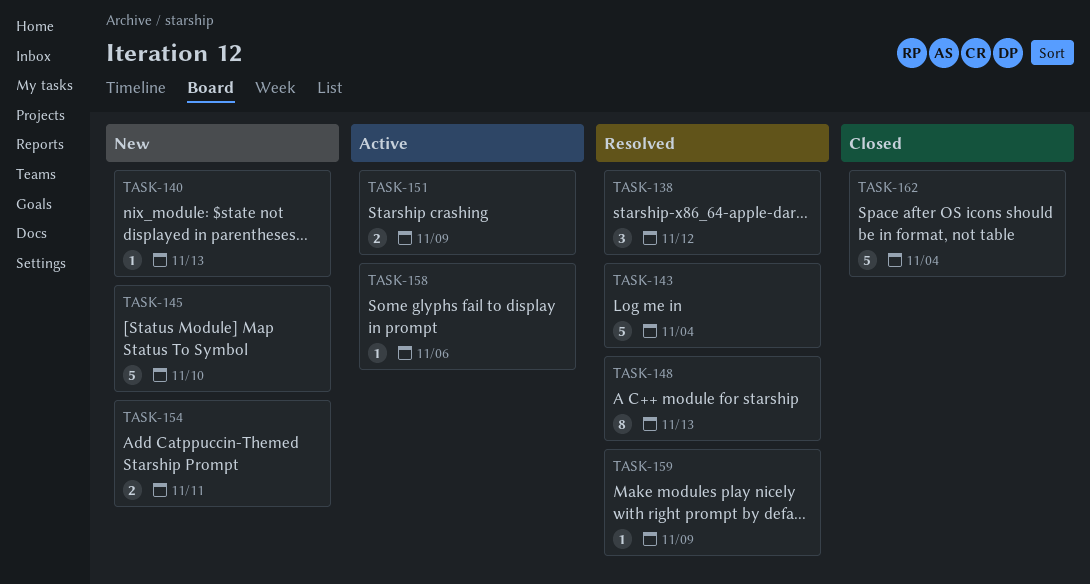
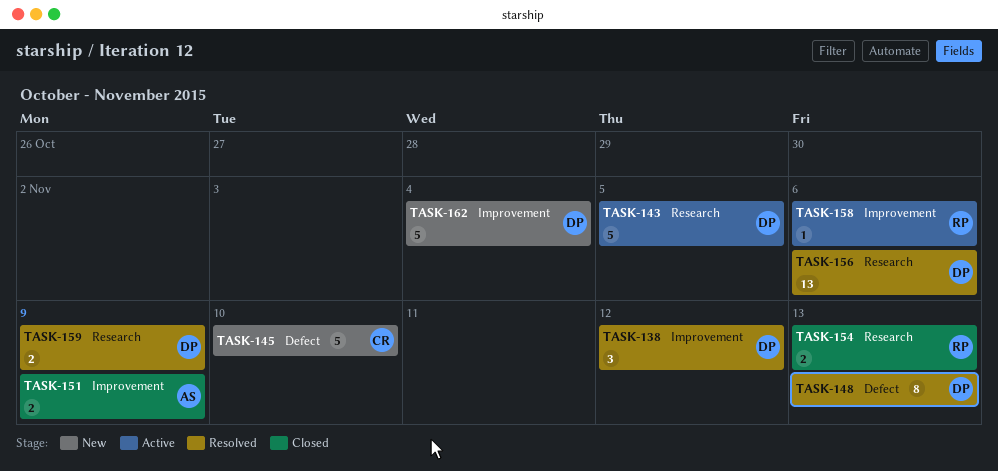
TASK-140: present -> none
TASK-143, status: Resolved -> Active
TASK-143, due: Nov 4 -> Nov 5
TASK-151, status: Active -> Closed
TASK-154, status: New -> Closed
TASK-154, due: Nov 11 -> Nov 13
TASK-156: none -> present
TASK-159, estimate: 1 -> 2
TASK-162, status: Closed -> New

